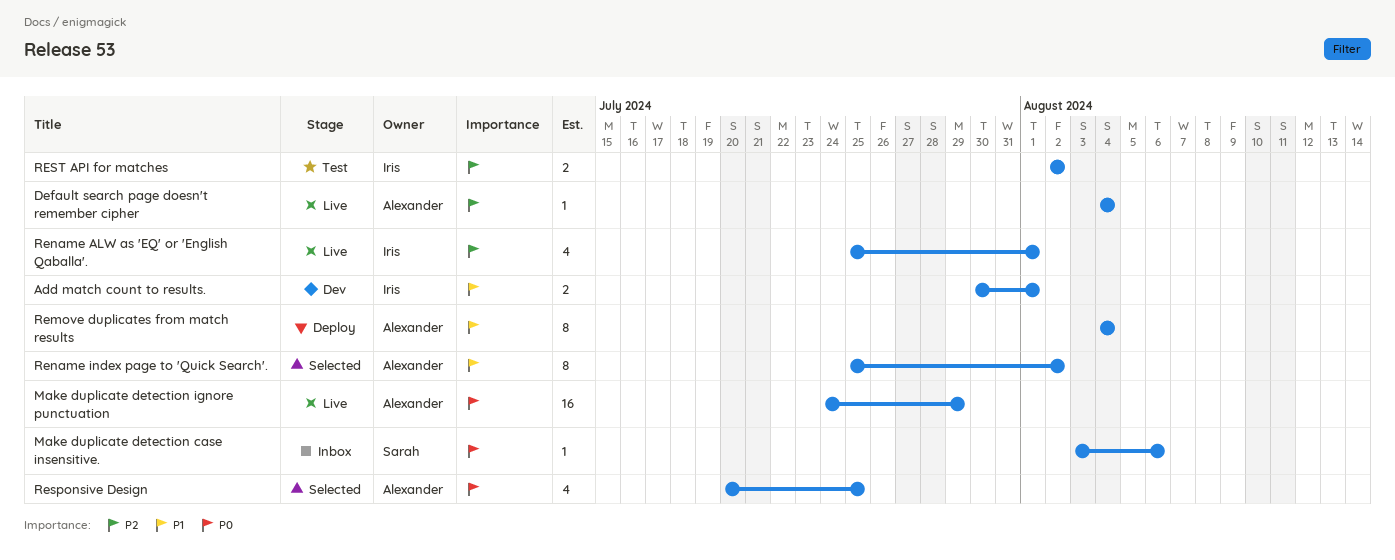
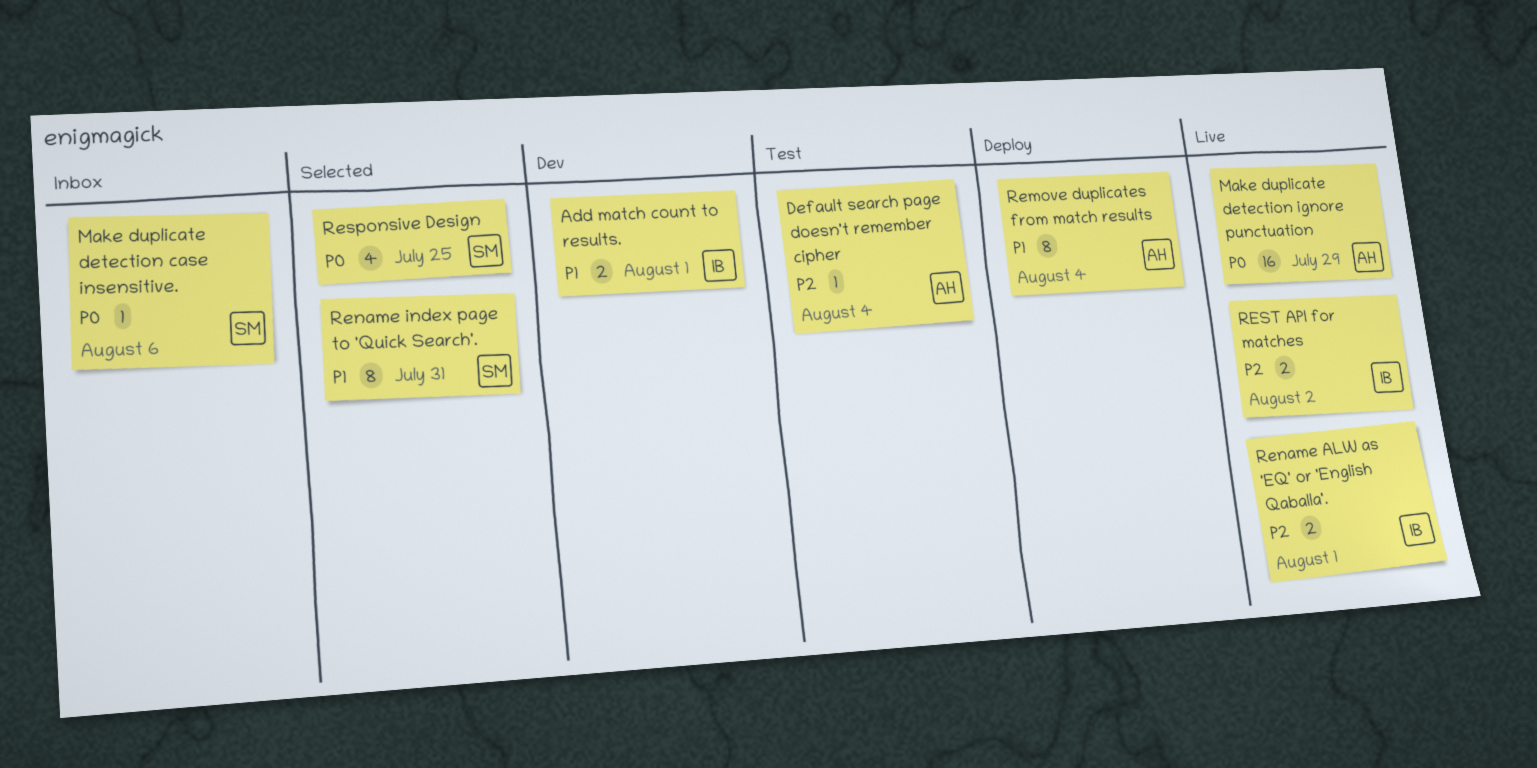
Default search page doesn't remember cipher, status: Live -> Test
Rename ALW as 'EQ' or 'English Qaballa'., estimate: 4 -> 2
Rename index page to 'Quick Search'., owner: Alexander -> Sarah
Rename index page to 'Quick Search'., due: Aug 2 -> Jul 31
Responsive Design, owner: Alexander -> Sarah
REST API for matches, status: Test -> Live

